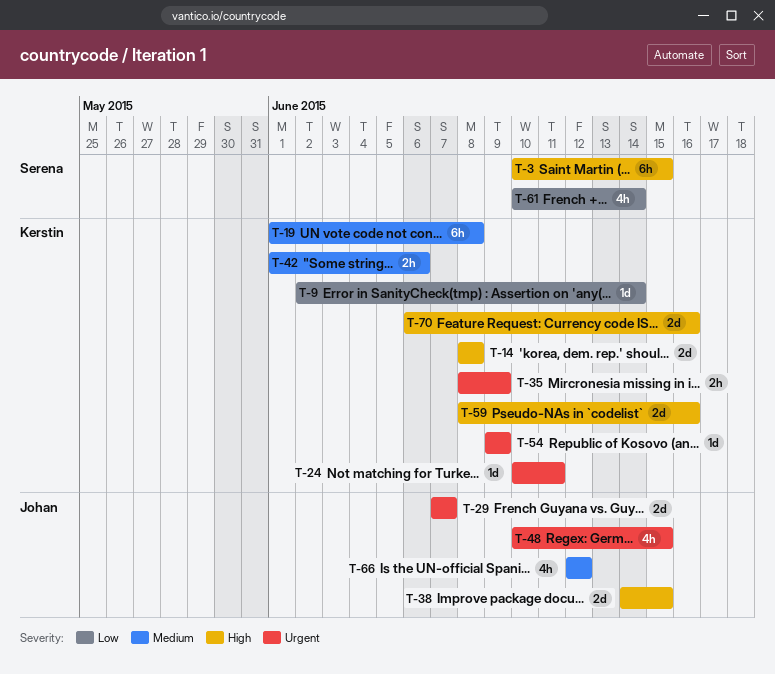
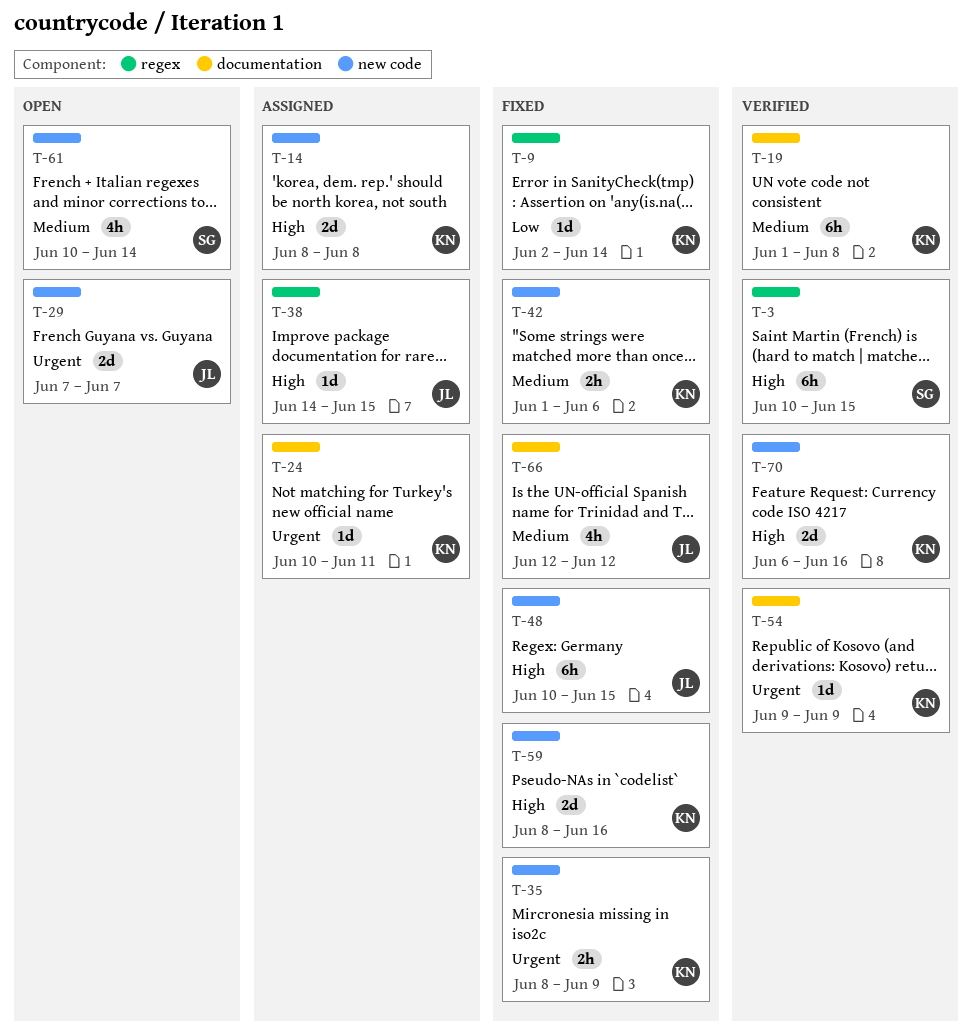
T-38, estimate: 2d -> 1d
T-48, priority: Urgent -> High
T-48, estimate: 4h -> 6h
T-61, priority: Low -> Medium

